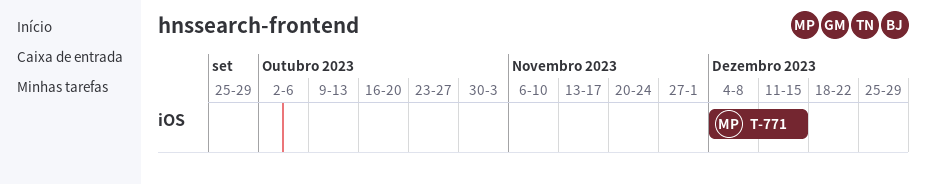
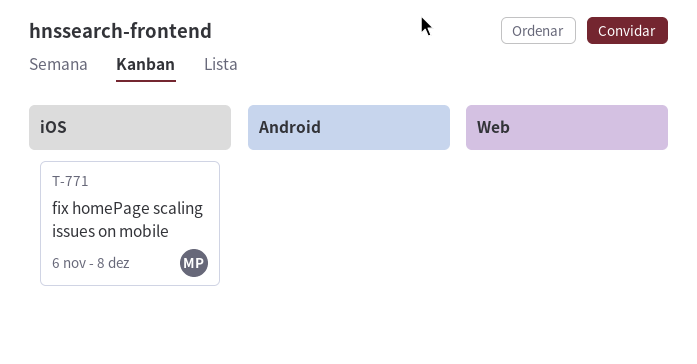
T-771, start: Dec 4 -> Nov 6
T-771, due: Dec 15 -> Dec 8

